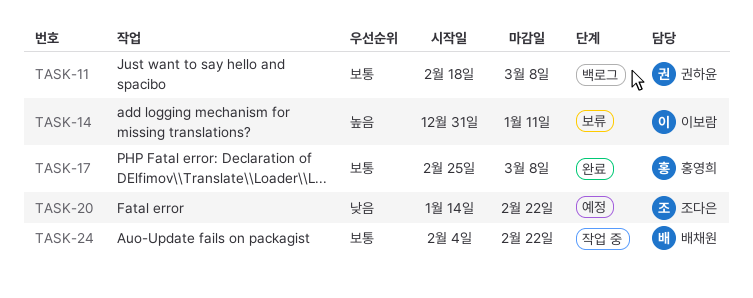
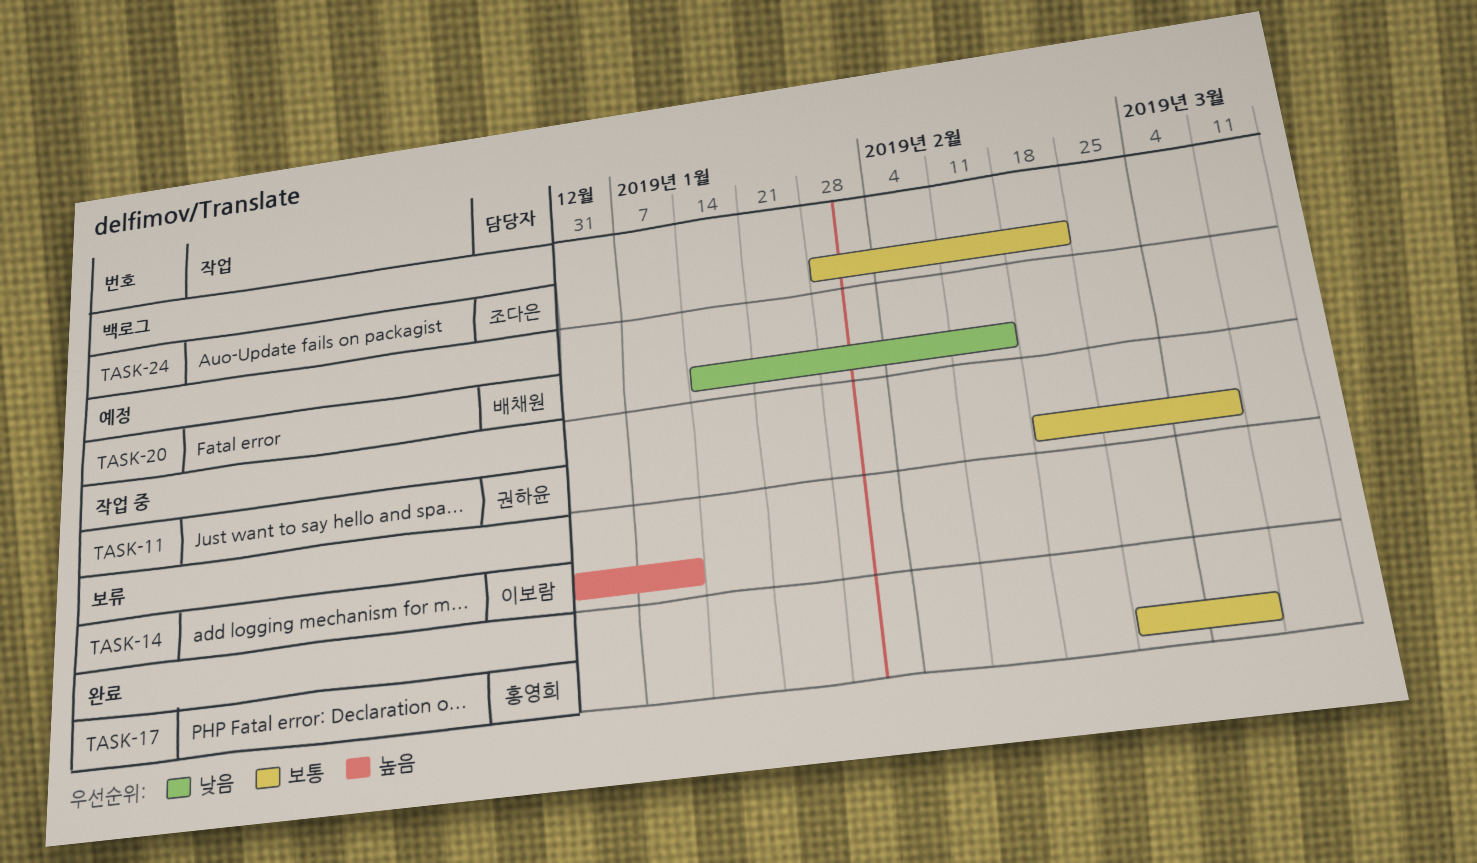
TASK-11, status: 백로그 -> 작업 중
TASK-20, owner: 조다은 -> 배채원
TASK-20, due: Feb 22 -> Feb 15
TASK-24, status: 작업 중 -> 백로그
TASK-24, owner: 배채원 -> 조다은
TASK-24, start: Feb 4 -> Jan 28

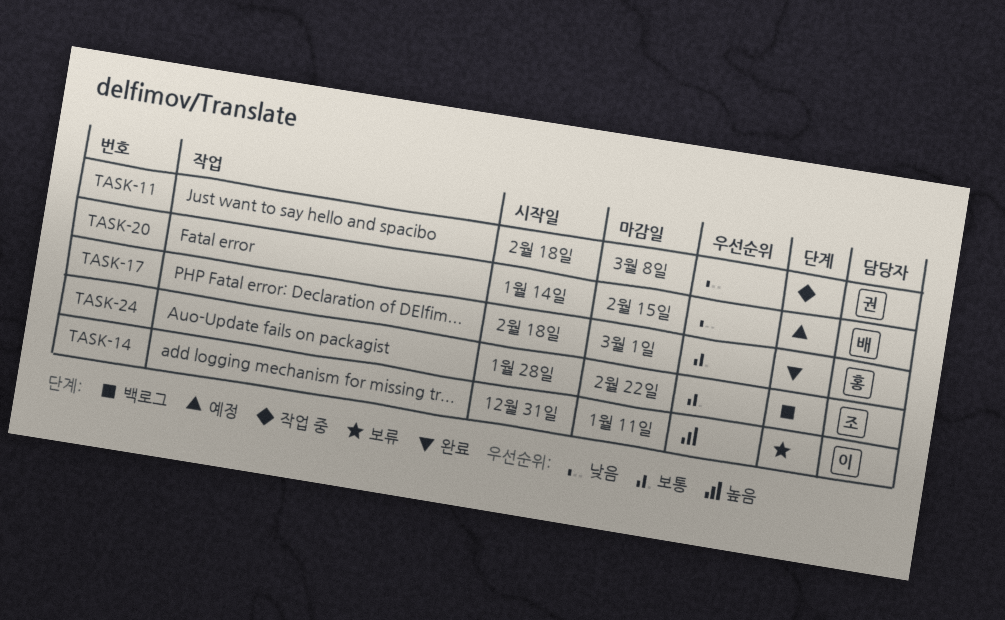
TASK-11, priority: 보통 -> 낮음
TASK-17, start: Feb 25 -> Feb 18
TASK-17, due: Mar 8 -> Mar 1

